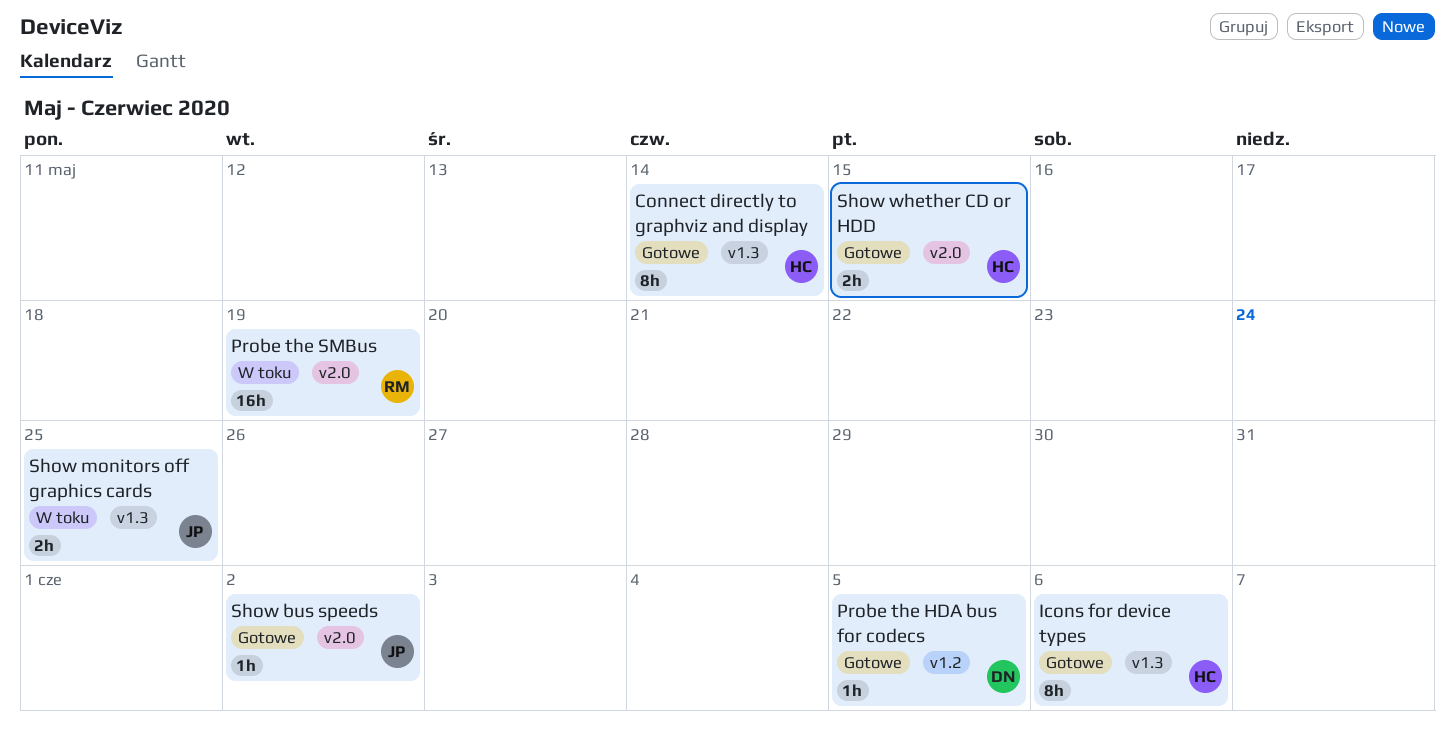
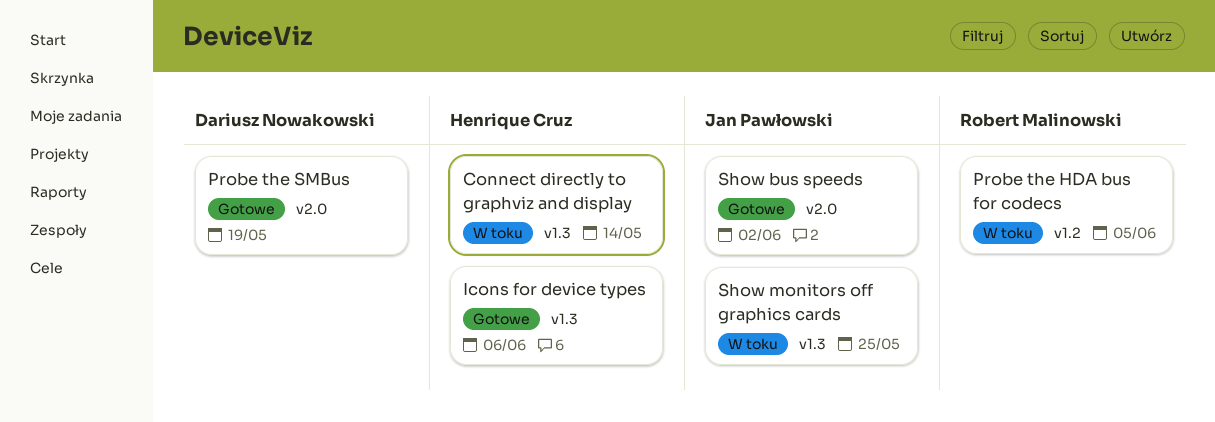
Connect directly to graphviz and display, status: Gotowe -> W toku
Probe the HDA bus for codecs, status: Gotowe -> W toku
Probe the HDA bus for codecs, owner: Dariusz Nowakowski -> Robert Malinowski
Probe the SMBus, status: W toku -> Gotowe
Probe the SMBus, owner: Robert Malinowski -> Dariusz Nowakowski
Show whether CD or HDD: present -> none

